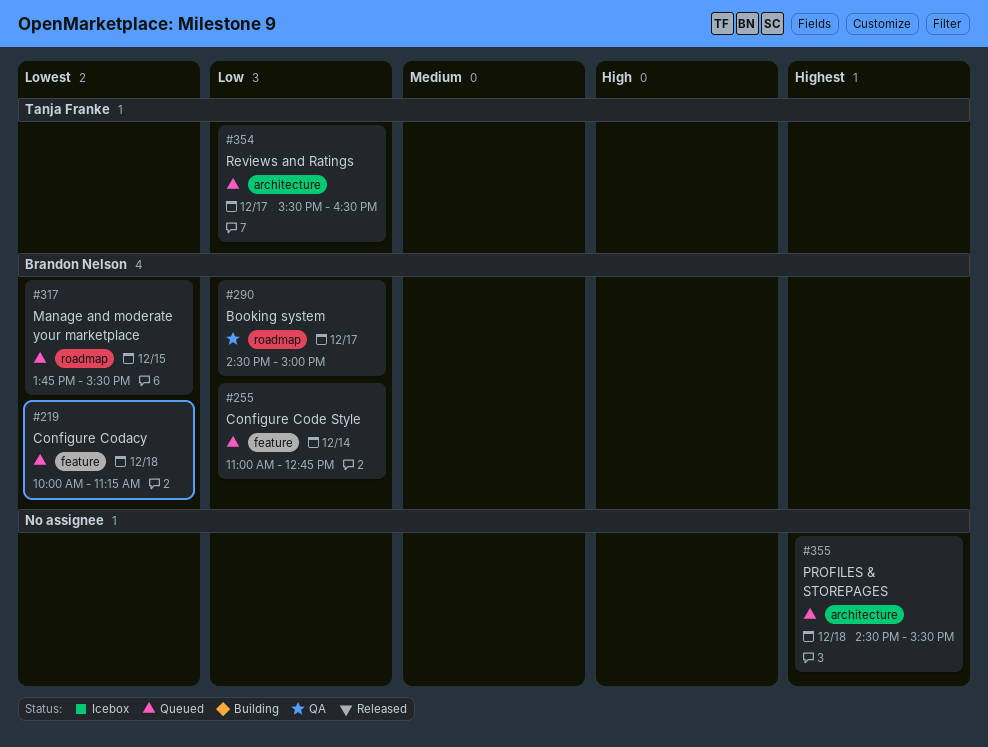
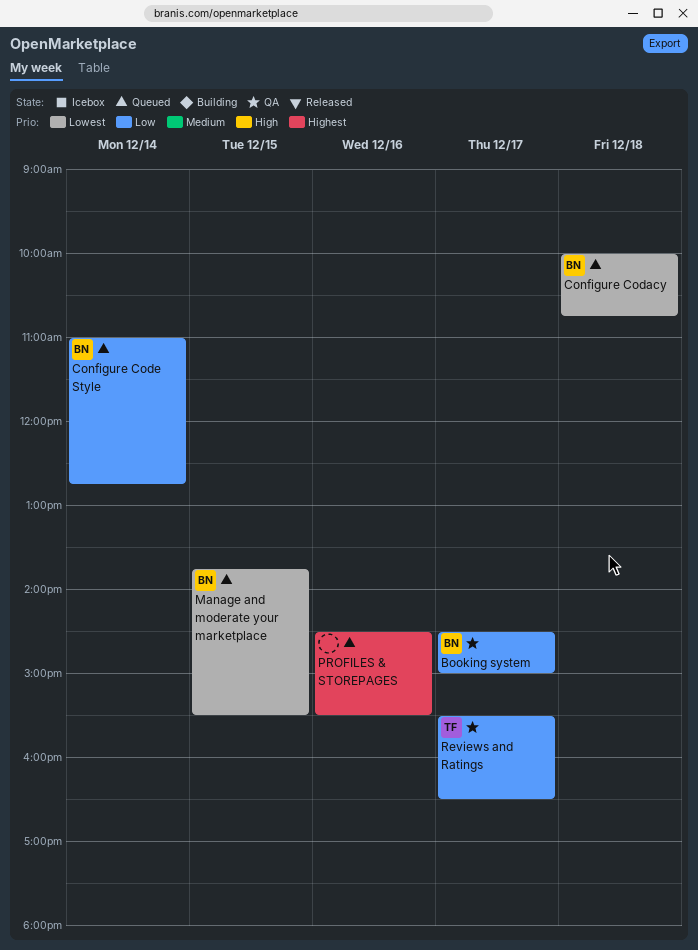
Configure Codacy, ends: 11:15 -> 10:45
PROFILES & STOREPAGES, day: Dec 18 -> Dec 16
Reviews and Ratings, status: Queued -> QA

